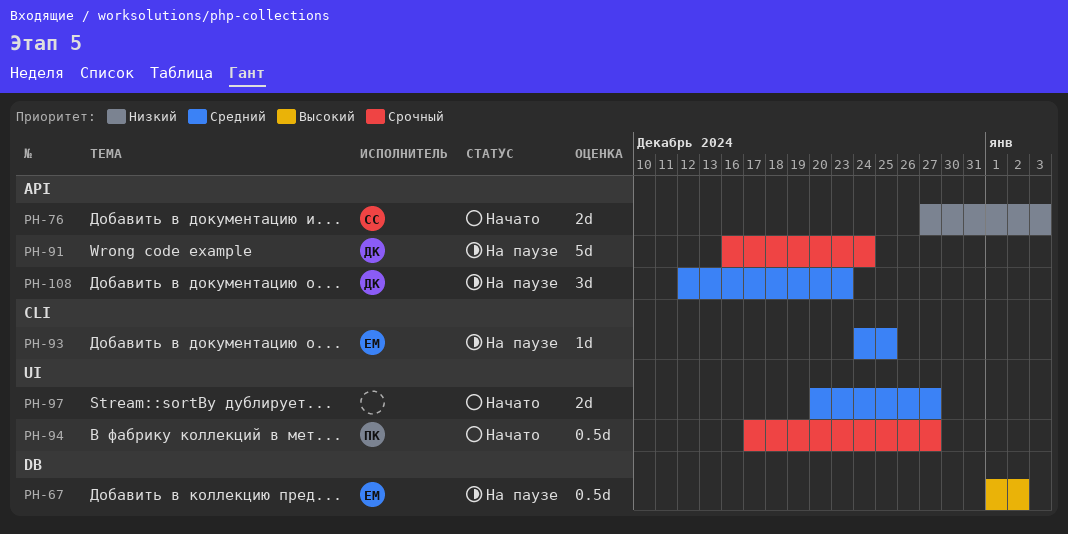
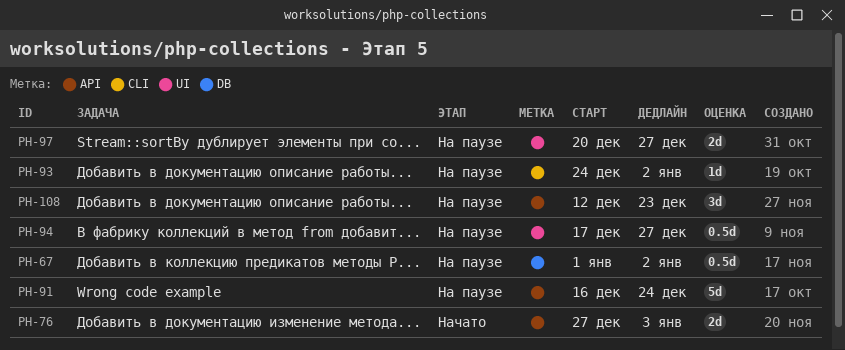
PH-93, due: Dec 25 -> Jan 2
PH-94, status: Начато -> На паузе
PH-97, status: Начато -> На паузе

